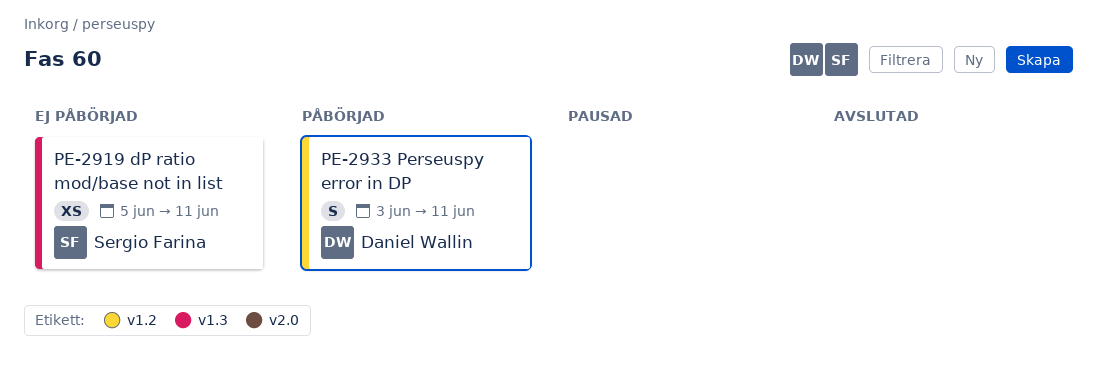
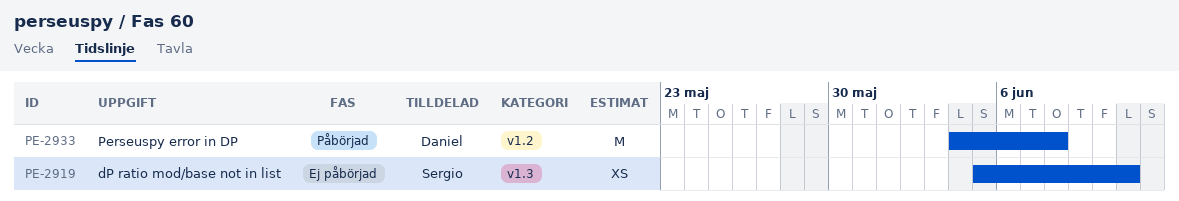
PE-2933, estimate: S -> M
PE-2933, start: Jun 3 -> Jun 4
PE-2933, due: Jun 11 -> Jun 8

